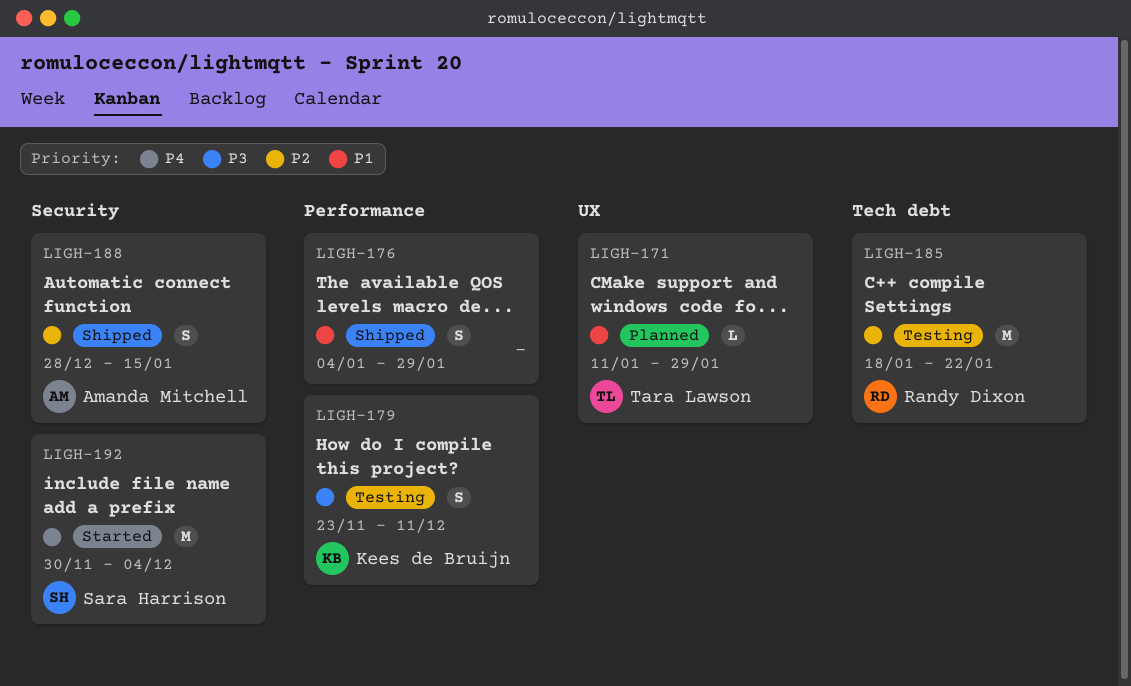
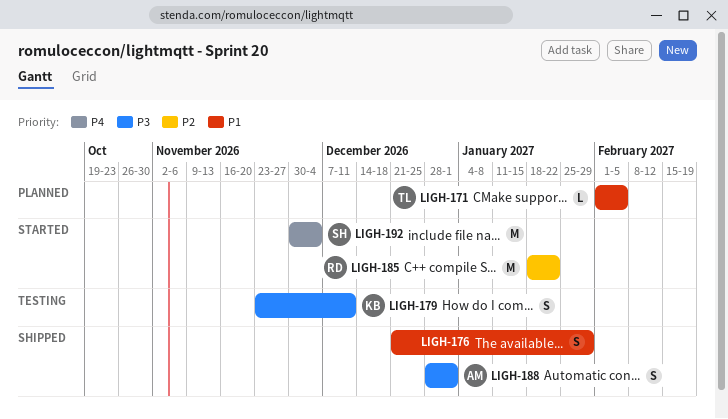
LIGH-171, start: Jan 11 -> Feb 1
LIGH-171, due: Jan 29 -> Feb 5
LIGH-176, start: Jan 4 -> Dec 21
LIGH-185, status: Testing -> Started
LIGH-188, priority: P2 -> P3
LIGH-188, due: Jan 15 -> Jan 1

